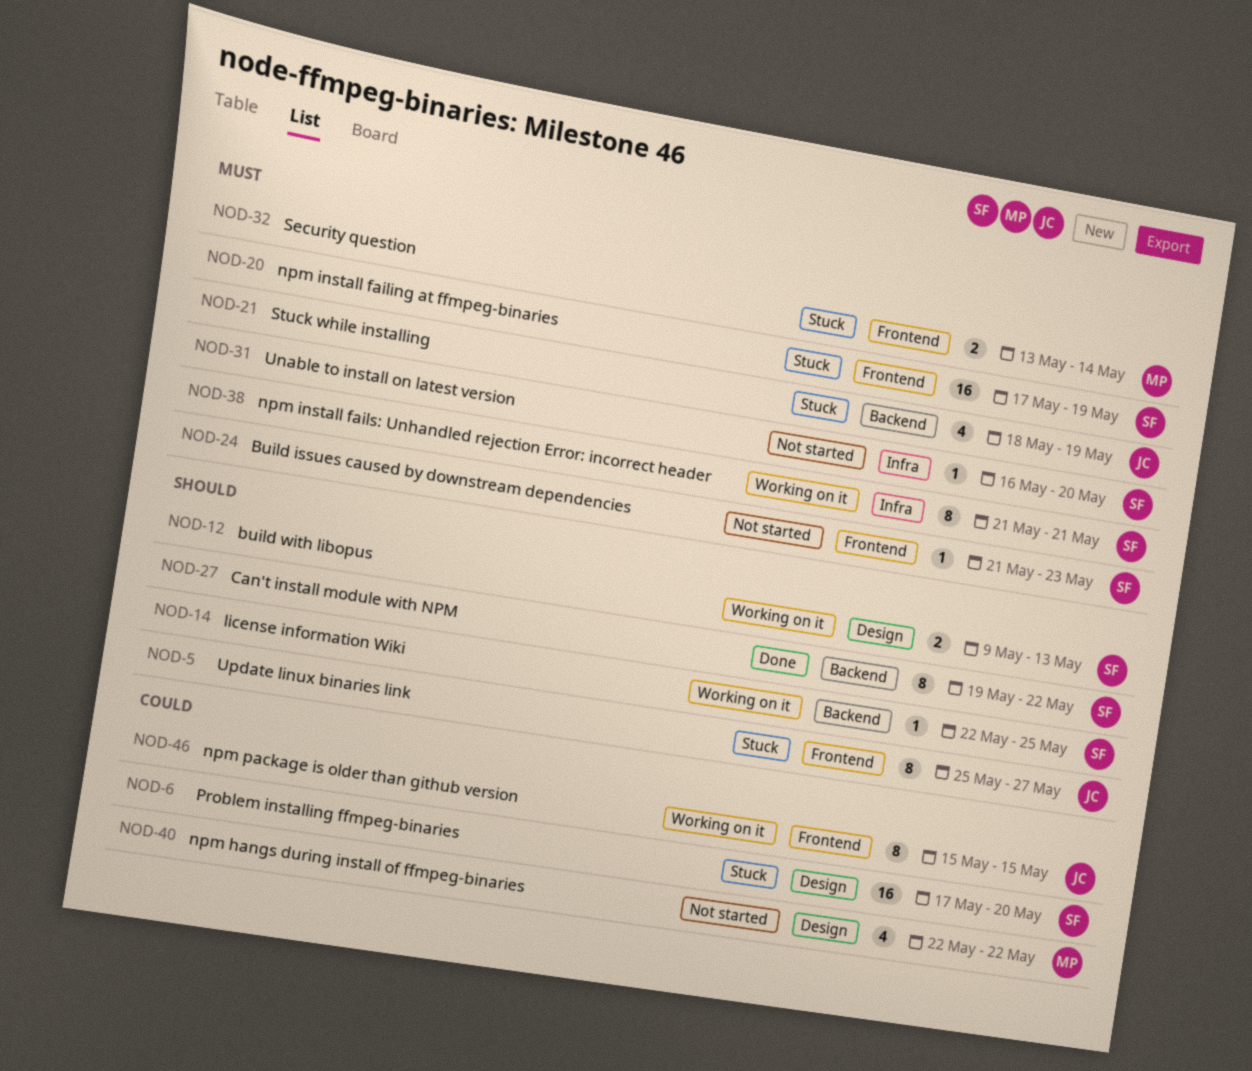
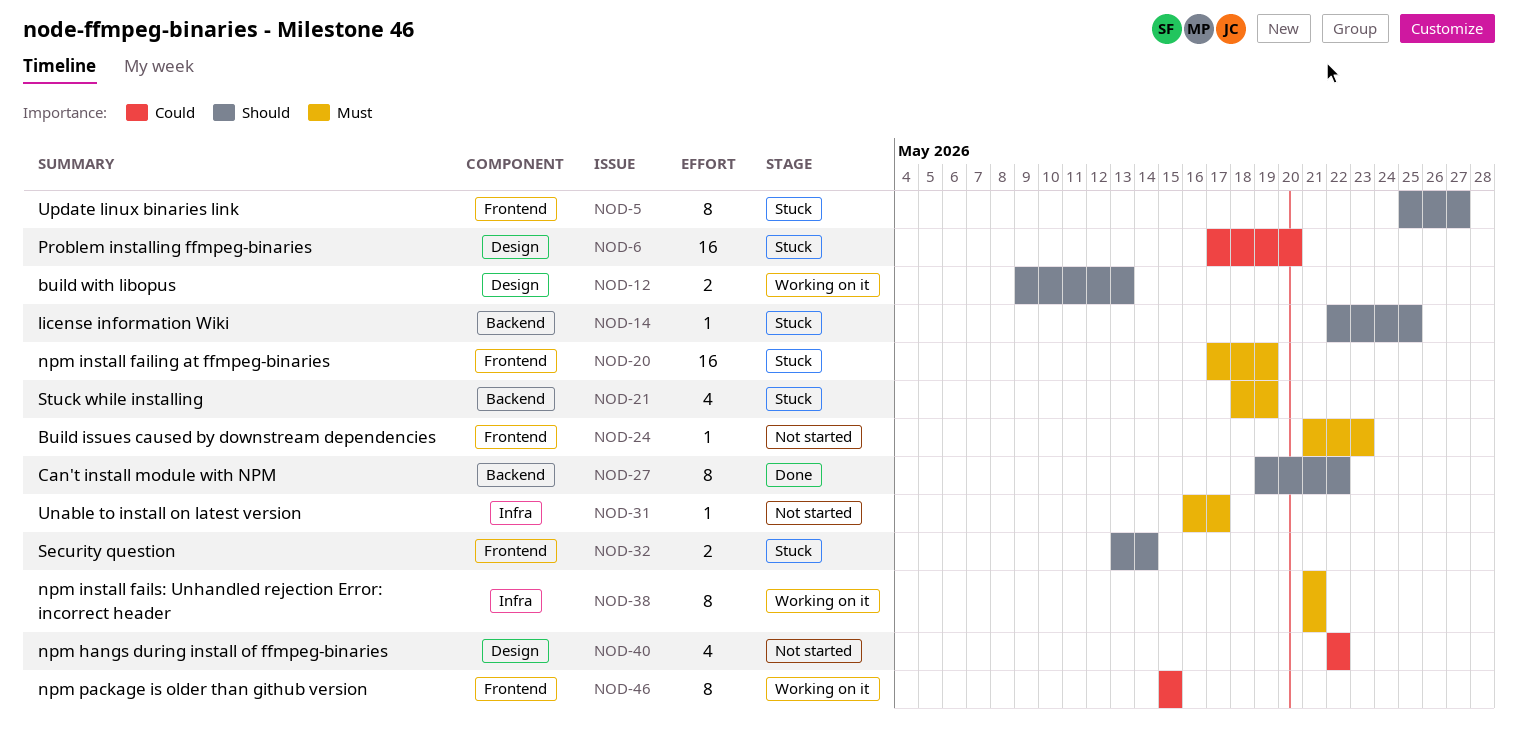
NOD-14, status: Working on it -> Stuck
NOD-31, due: May 20 -> May 17
NOD-32, priority: Must -> Should

